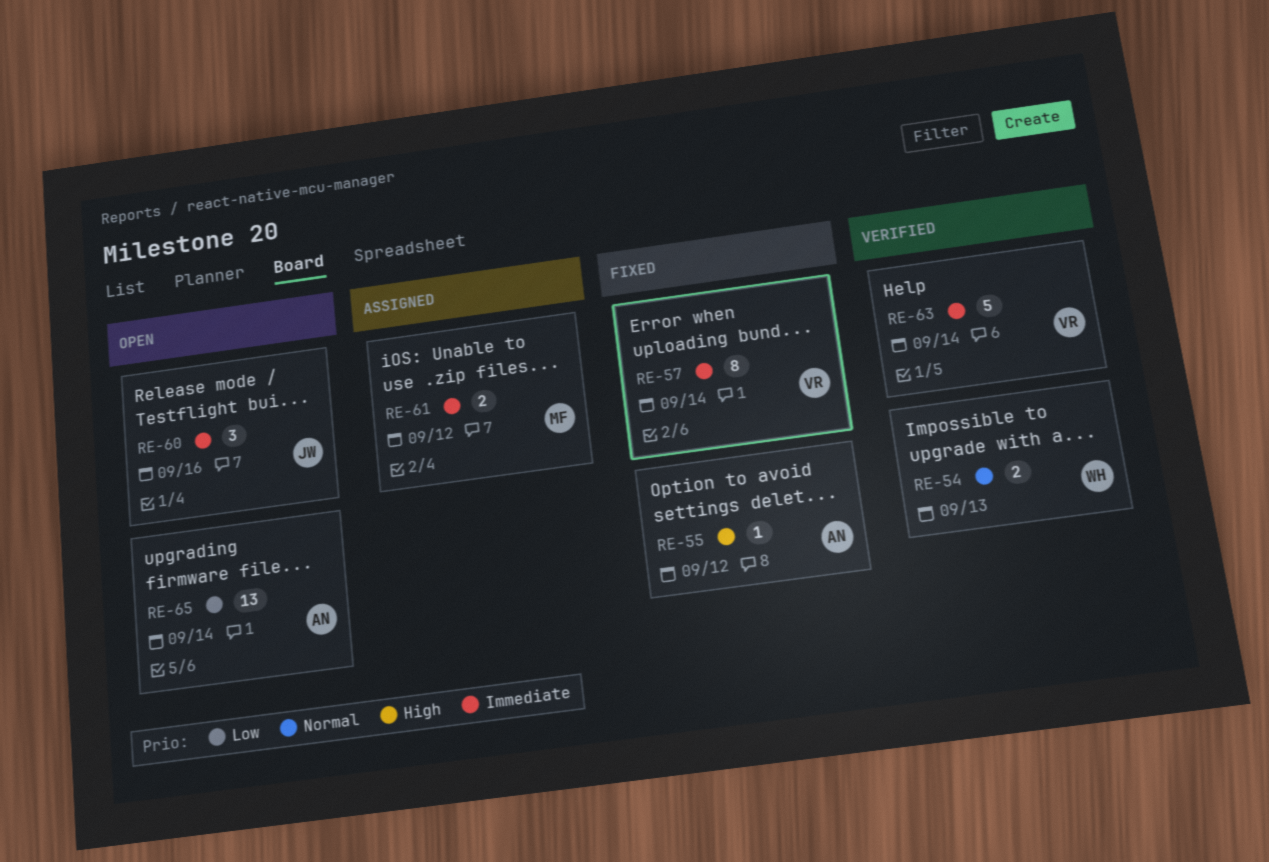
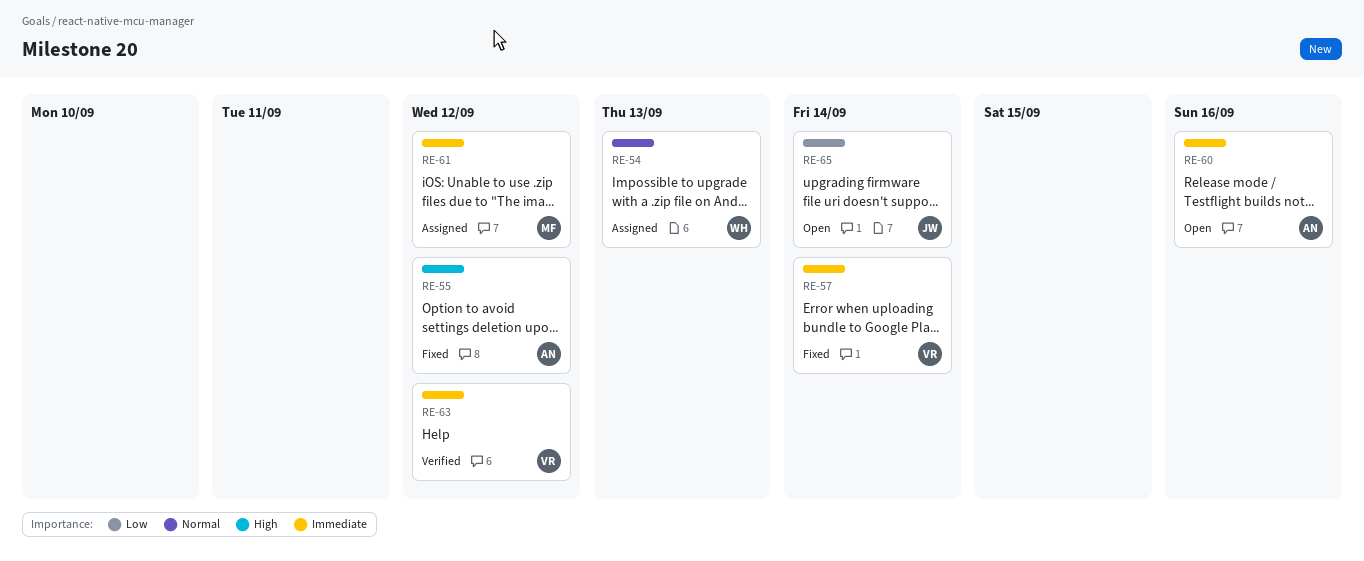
RE-54, status: Verified -> Assigned
RE-60, owner: JW -> AN
RE-63, due: Sep 14 -> Sep 12
RE-65, owner: AN -> JW

